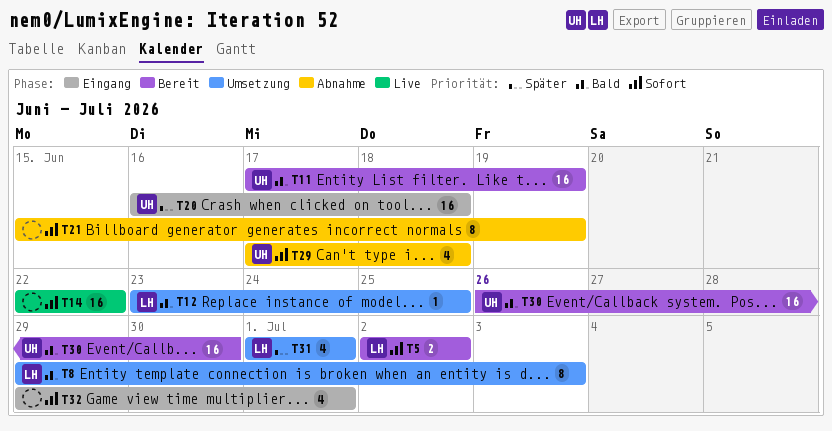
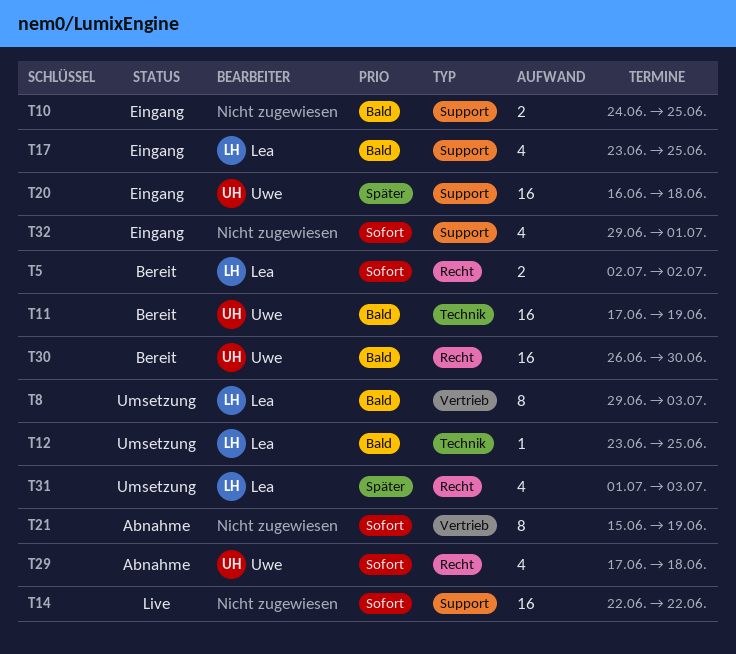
T10: none -> present
T17: none -> present
T31, due: Jul 1 -> Jul 3

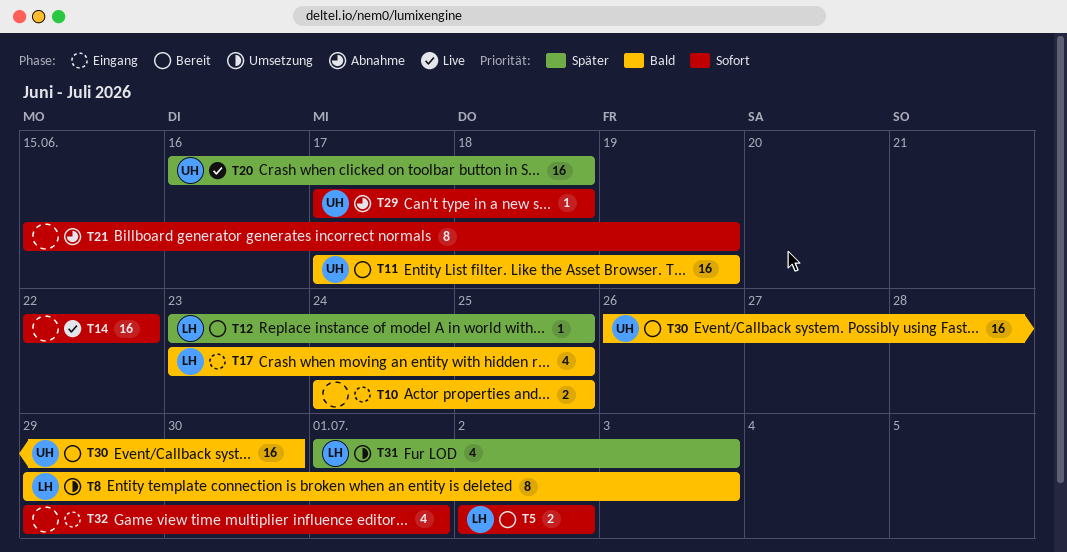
T12, status: Umsetzung -> Bereit
T12, priority: Bald -> Später
T20, status: Eingang -> Live
T29, estimate: 4 -> 1

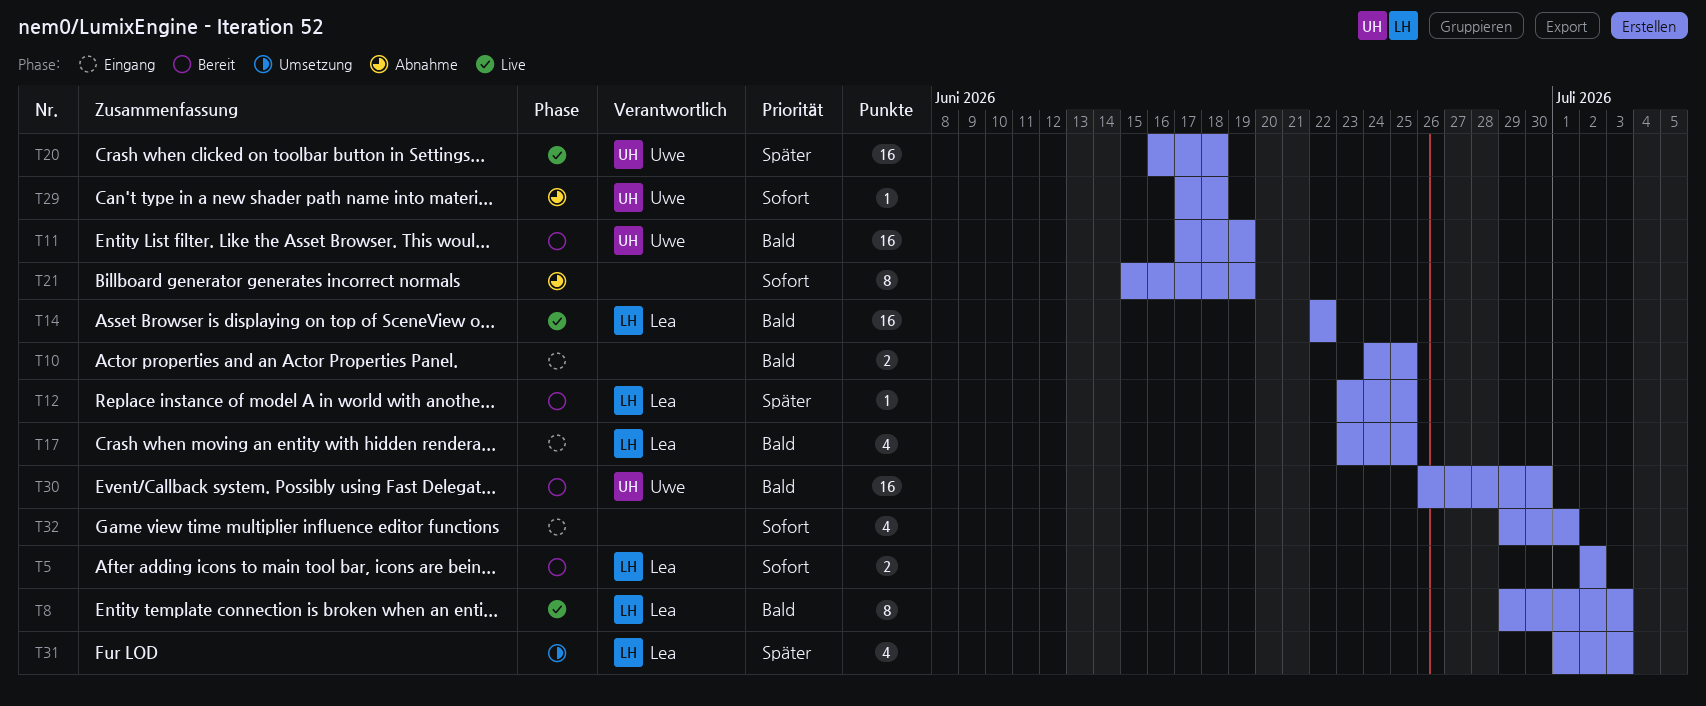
T8, status: Umsetzung -> Live
T14, owner: none -> Lea
T14, priority: Sofort -> Bald

